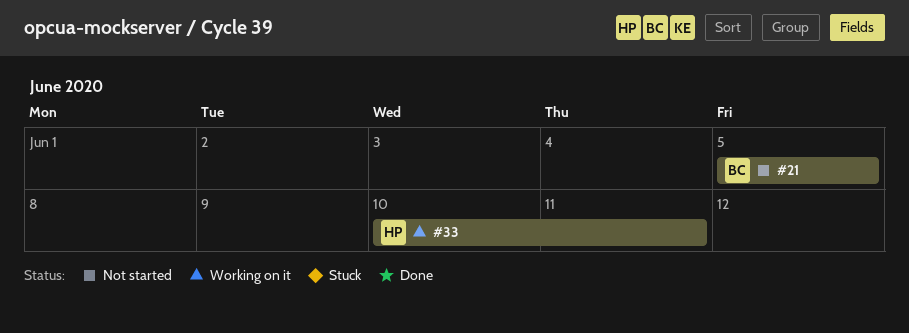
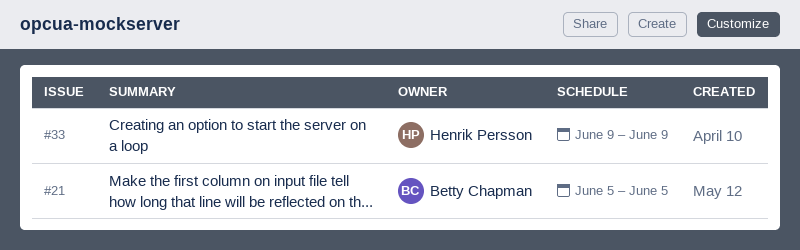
#33, start: Jun 10 -> Jun 9
#33, due: Jun 11 -> Jun 9

